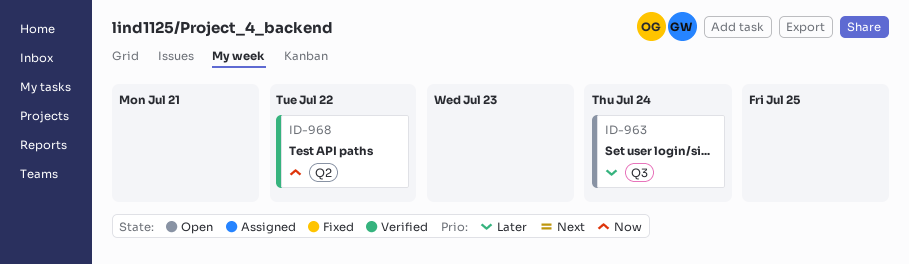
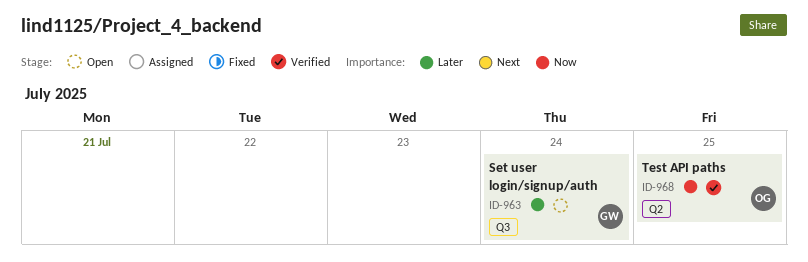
ID-968, due: Jul 22 -> Jul 25

